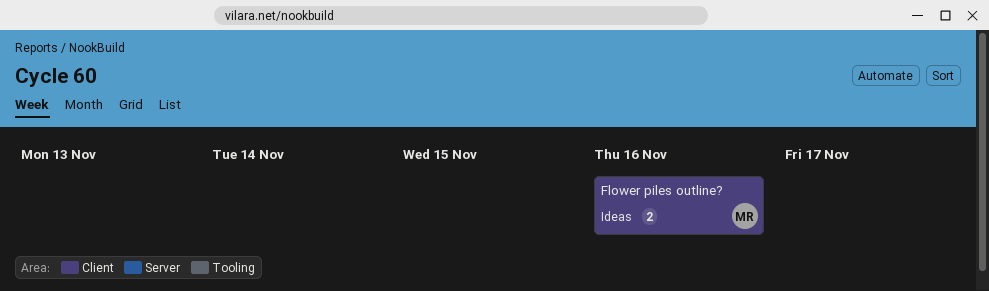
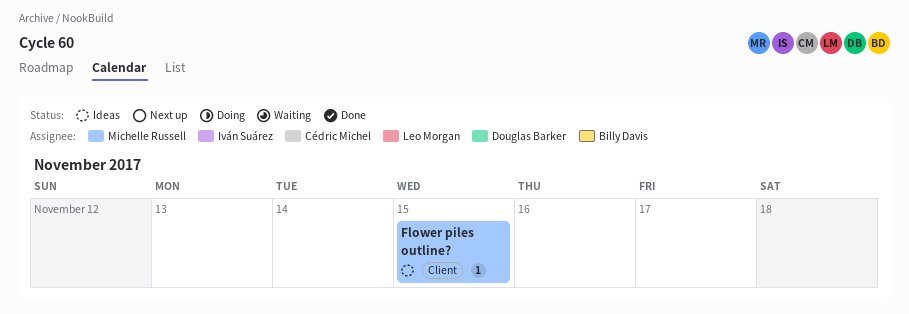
Flower piles outline?, estimate: 2 -> 1
Flower piles outline?, due: Nov 16 -> Nov 15

